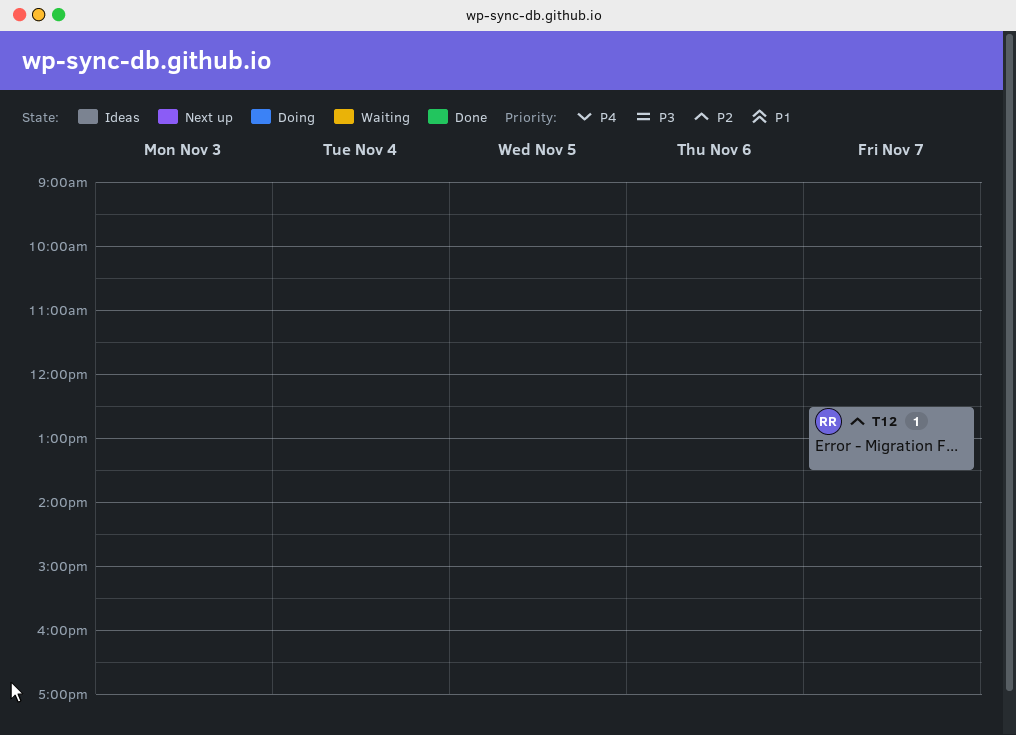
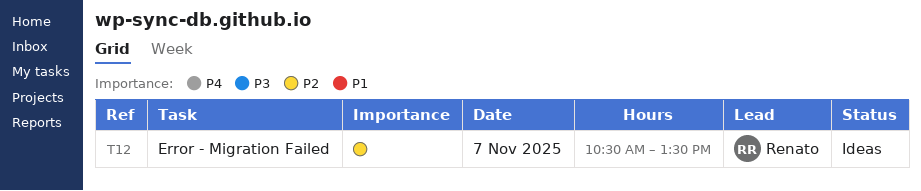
T12, begins: 12:30 -> 10:30

